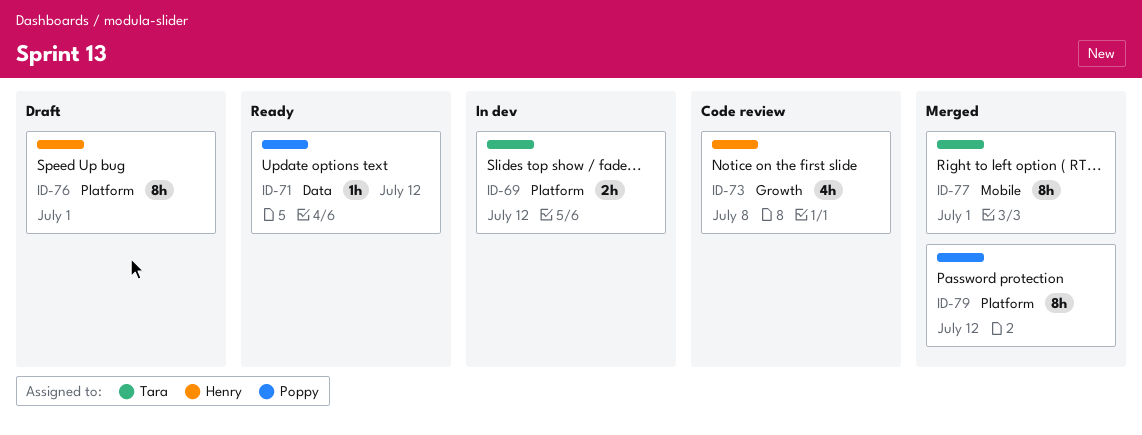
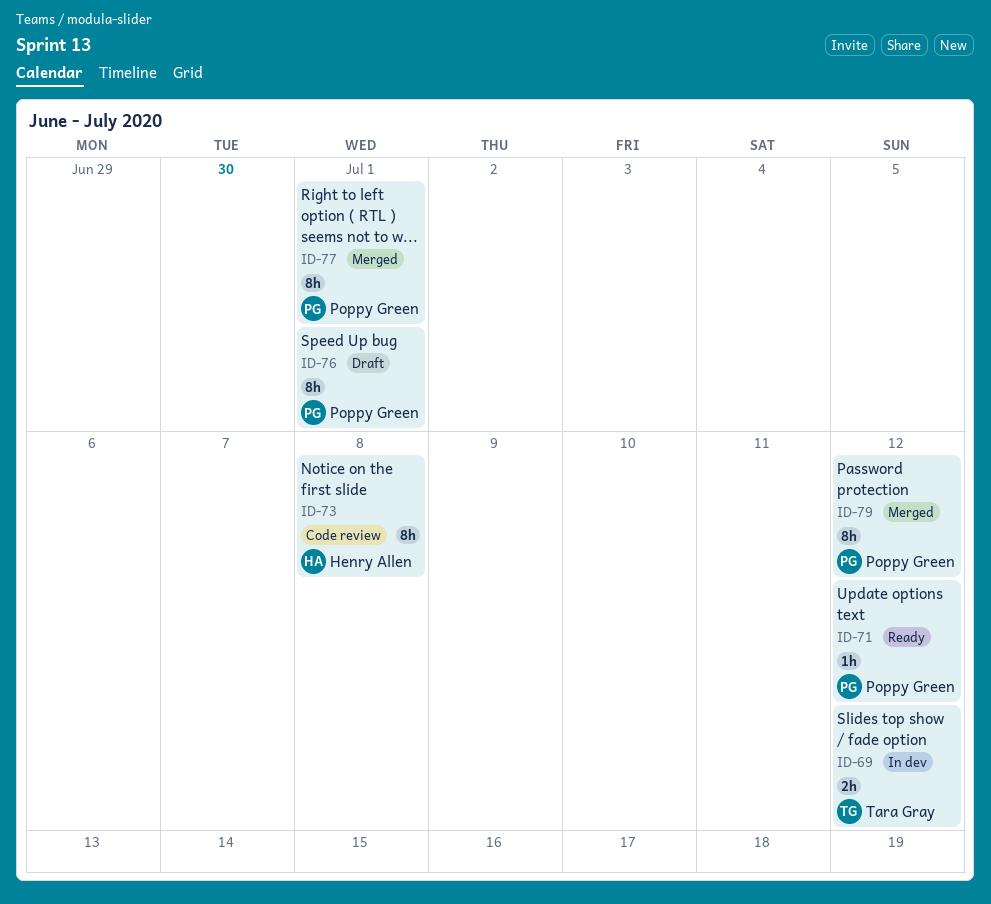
ID-73, estimate: 4h -> 8h
ID-76, owner: Henry Allen -> Poppy Green
ID-77, owner: Tara Gray -> Poppy Green

